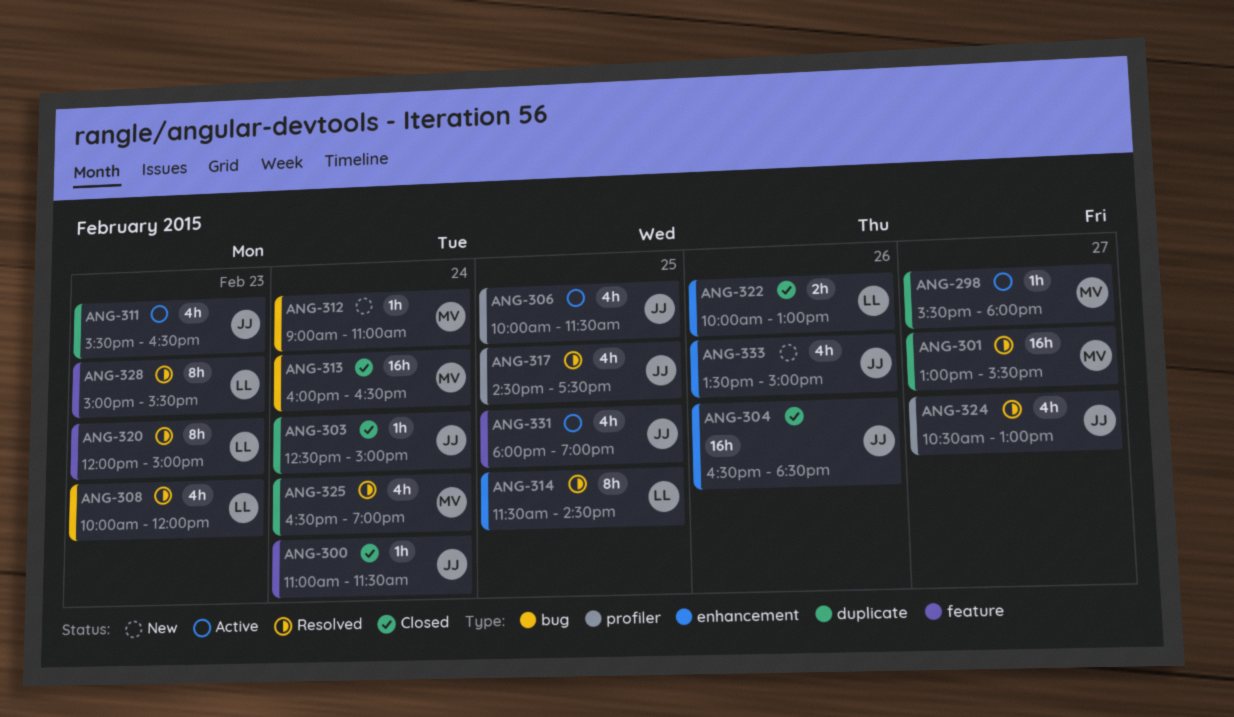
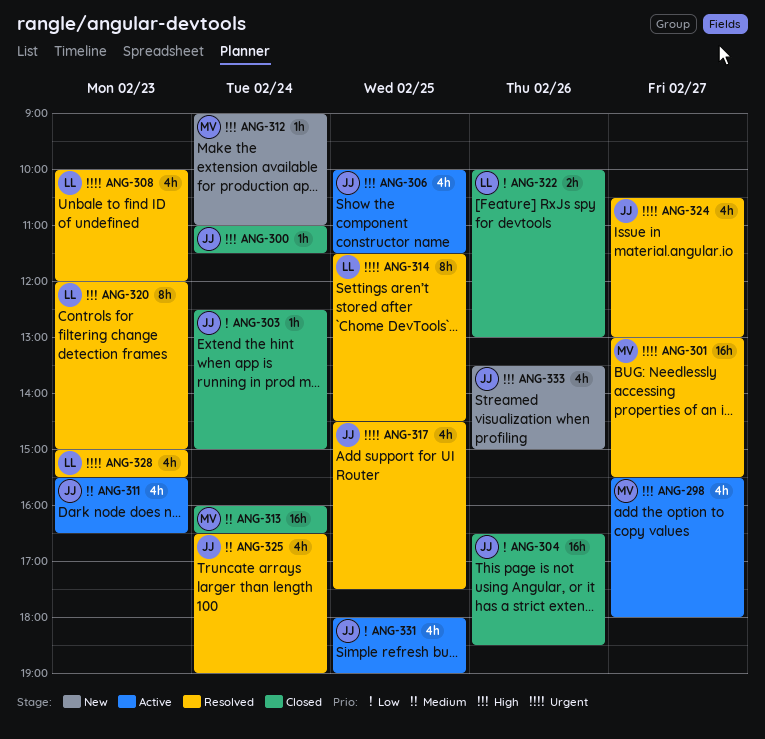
ANG-298, estimate: 1h -> 4h
ANG-325, owner: MV -> JJ
ANG-328, estimate: 8h -> 4h

